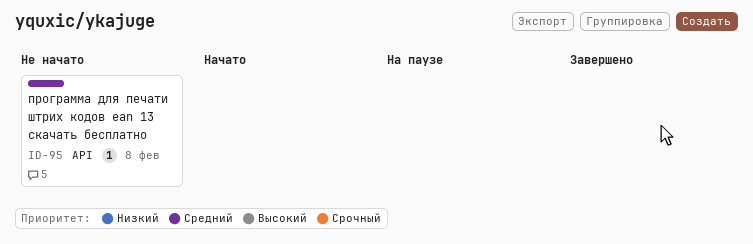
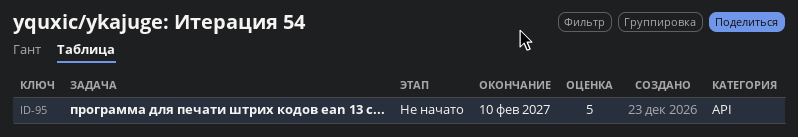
ID-95, estimate: 1 -> 5
ID-95, due: Feb 8 -> Feb 10

